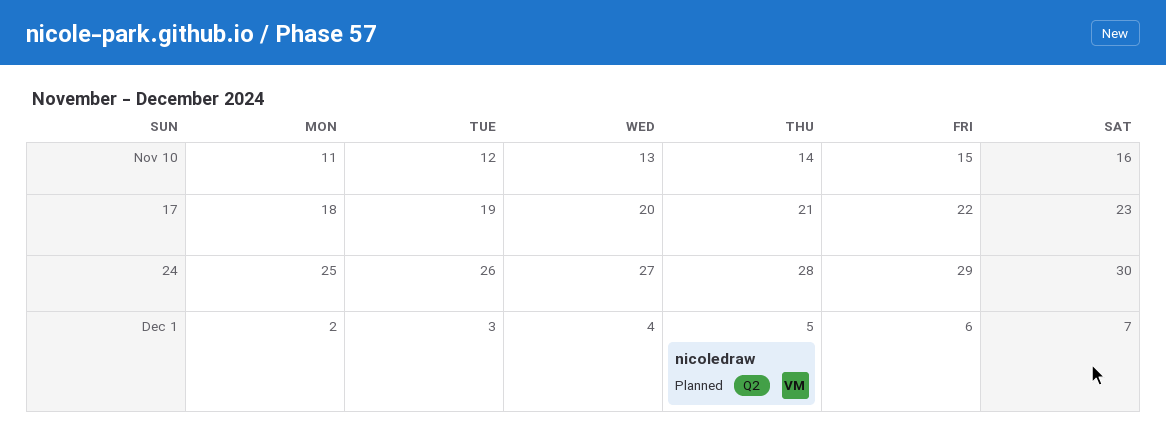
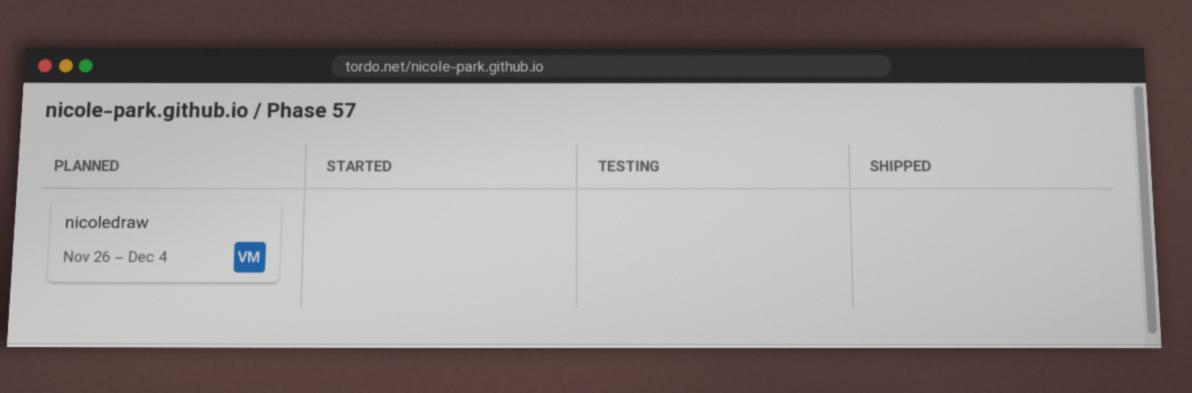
nicoledraw, due: Dec 5 -> Dec 4

